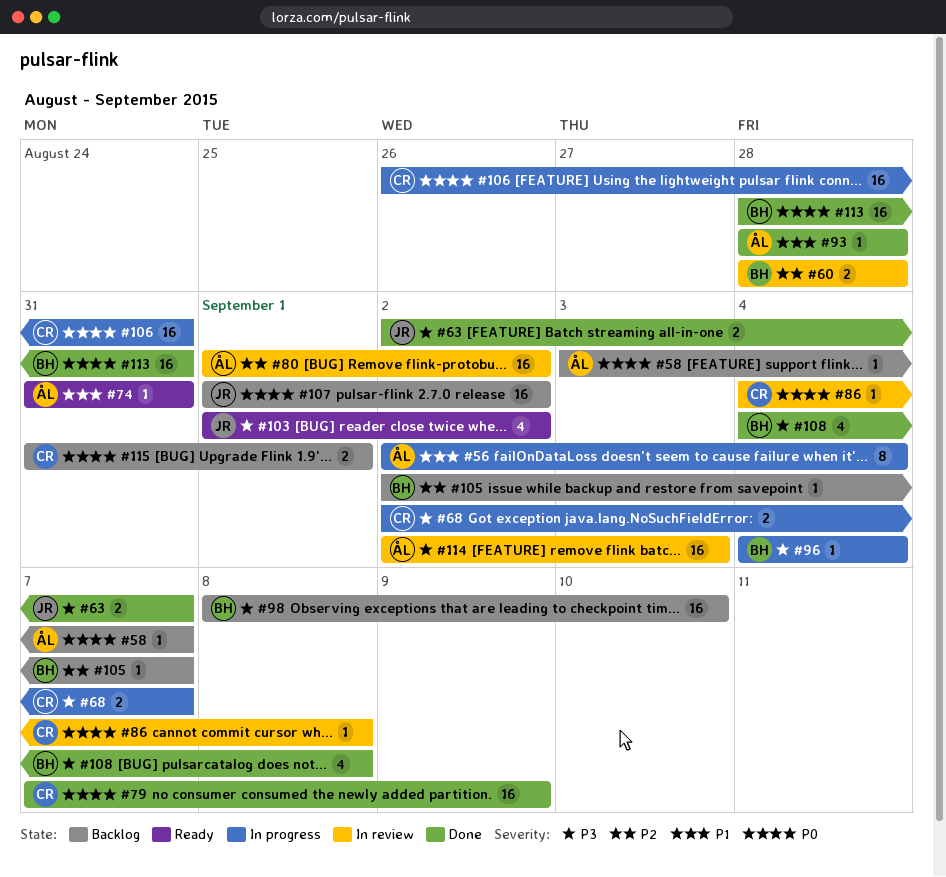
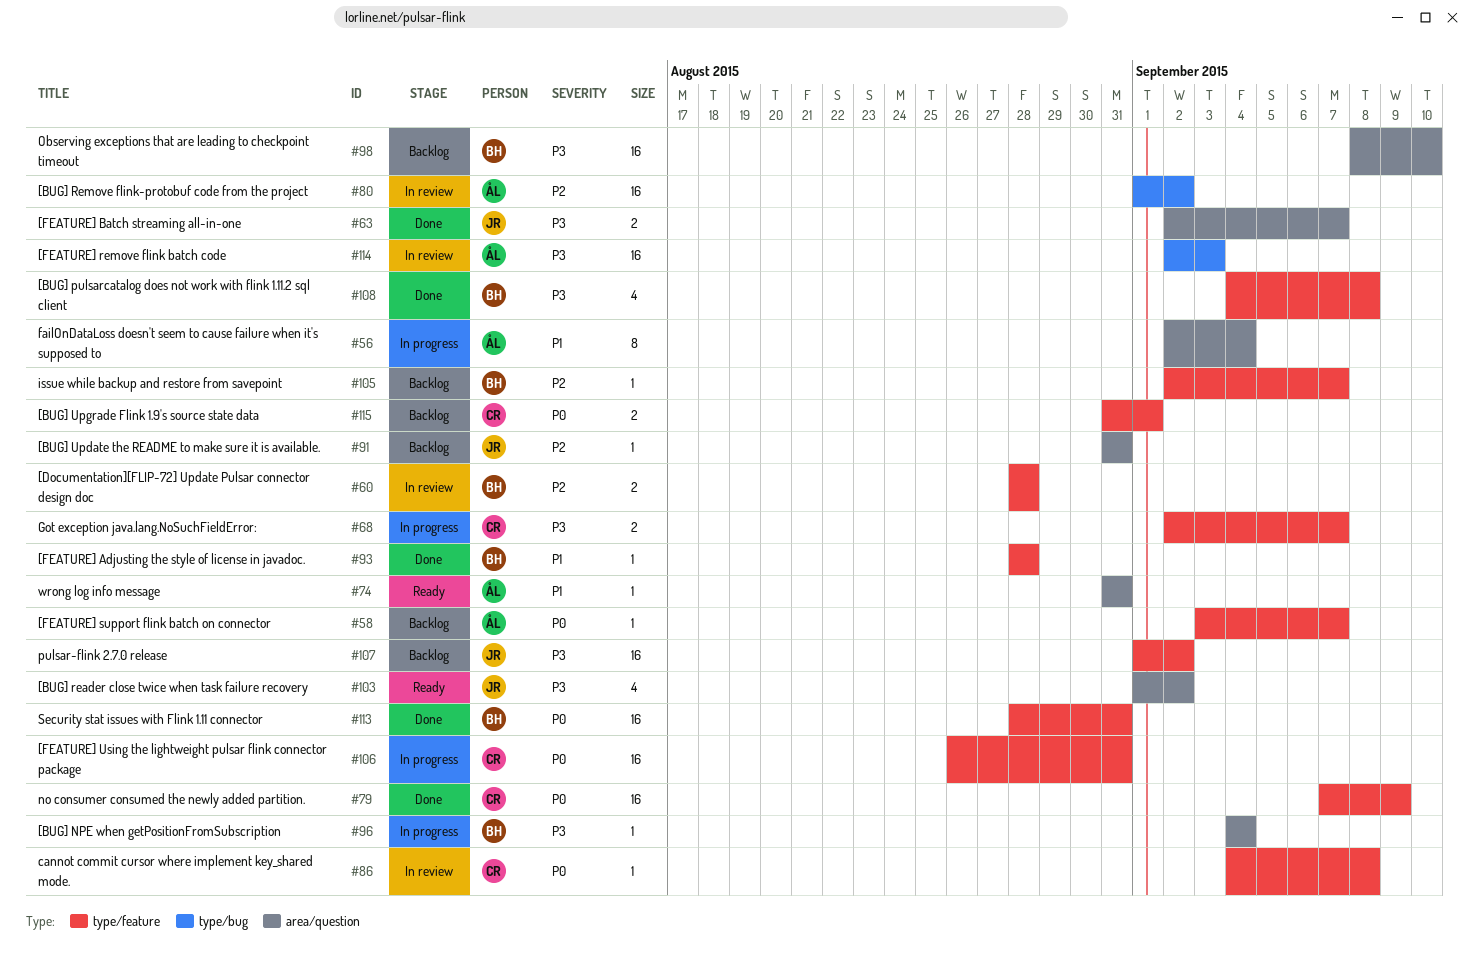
#91: none -> present
#93, owner: ÅL -> BH
#107, priority: P0 -> P3

